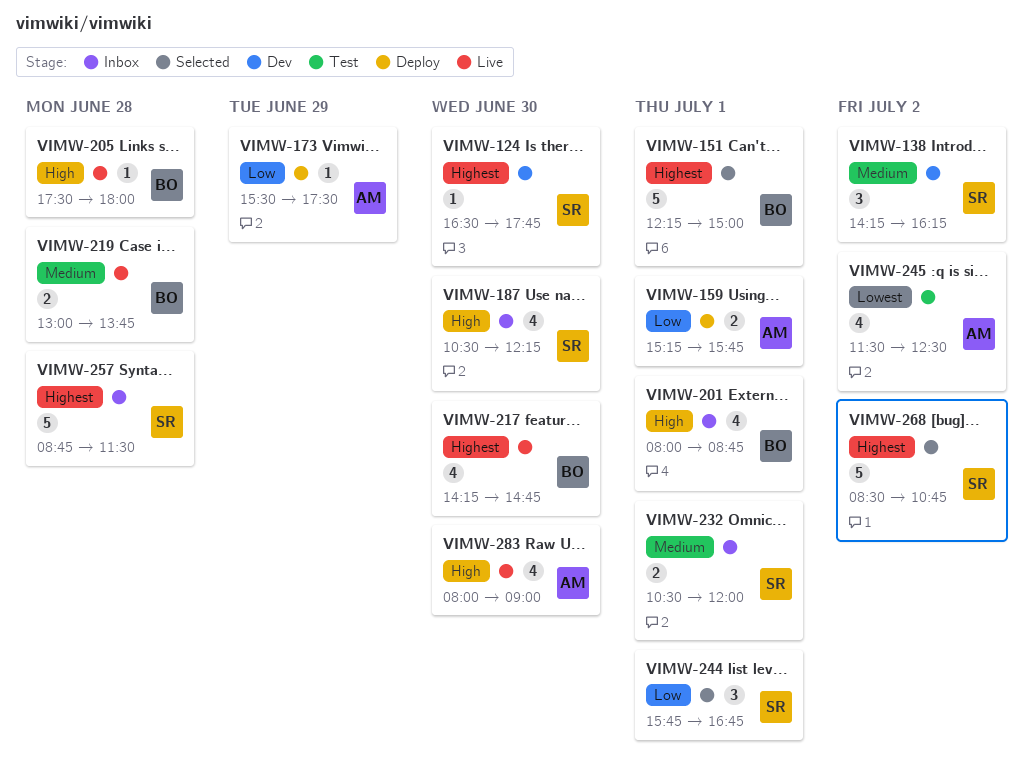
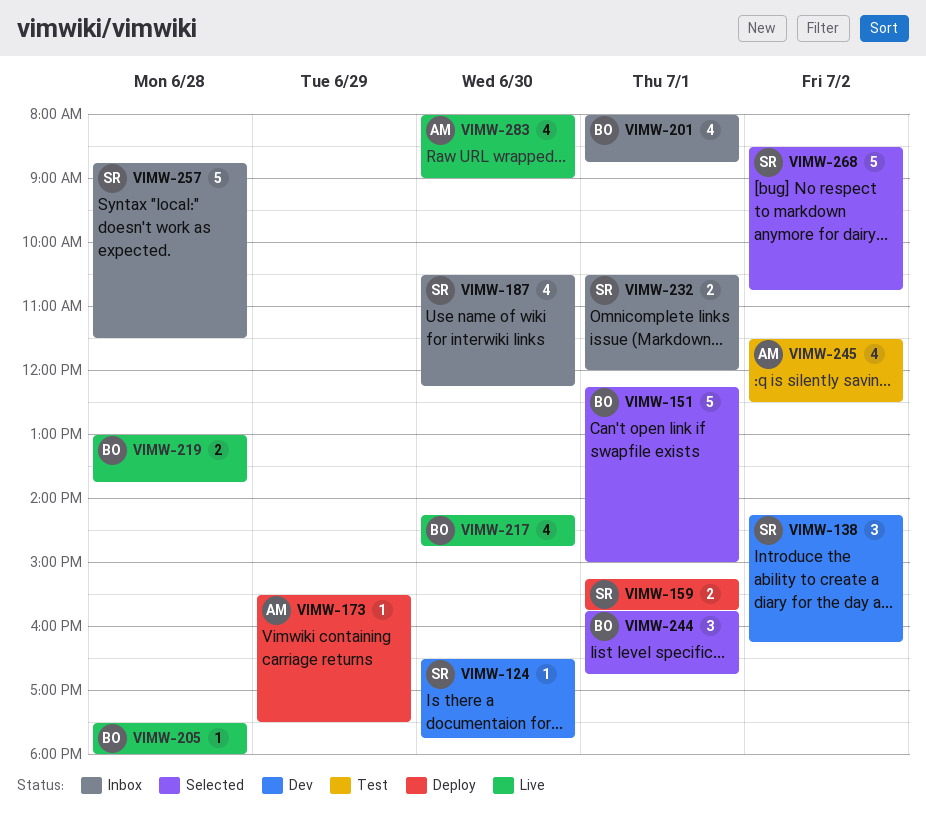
VIMW-159, owner: AM -> SR
VIMW-244, owner: SR -> BO

